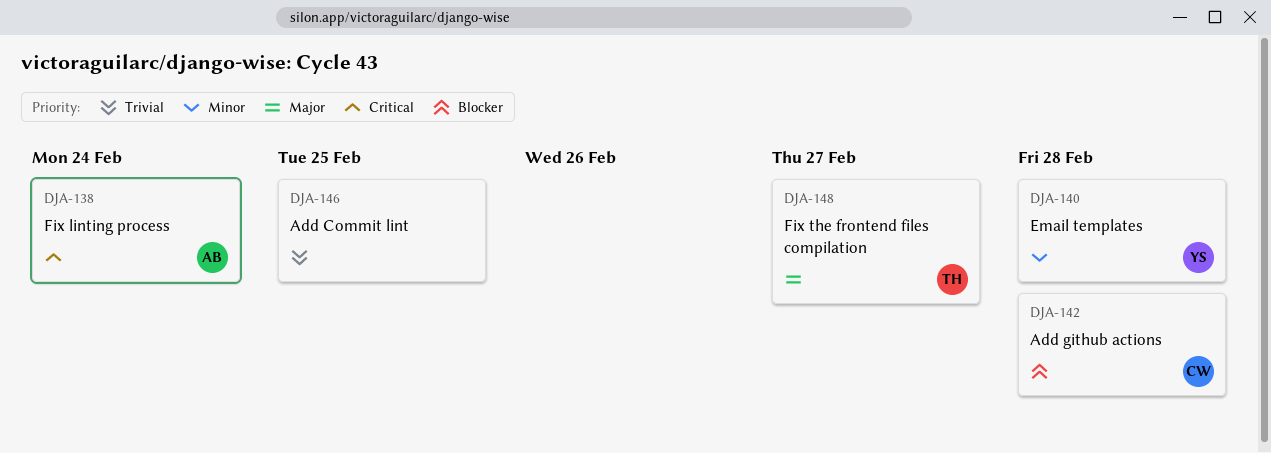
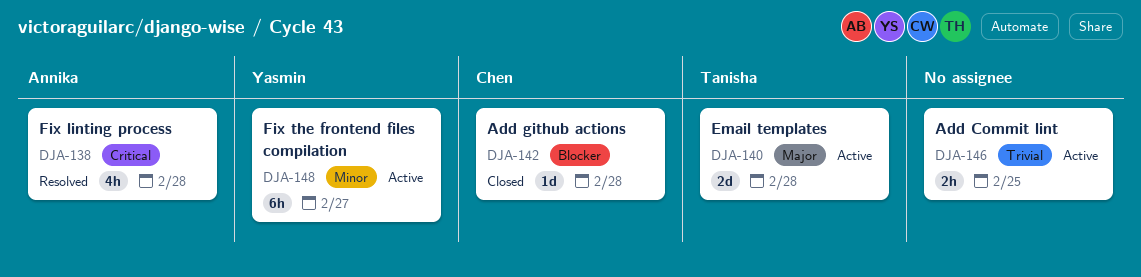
DJA-138, due: Feb 24 -> Feb 28
DJA-140, owner: Yasmin -> Tanisha
DJA-140, priority: Minor -> Major
DJA-148, owner: Tanisha -> Yasmin
DJA-148, priority: Major -> Minor

